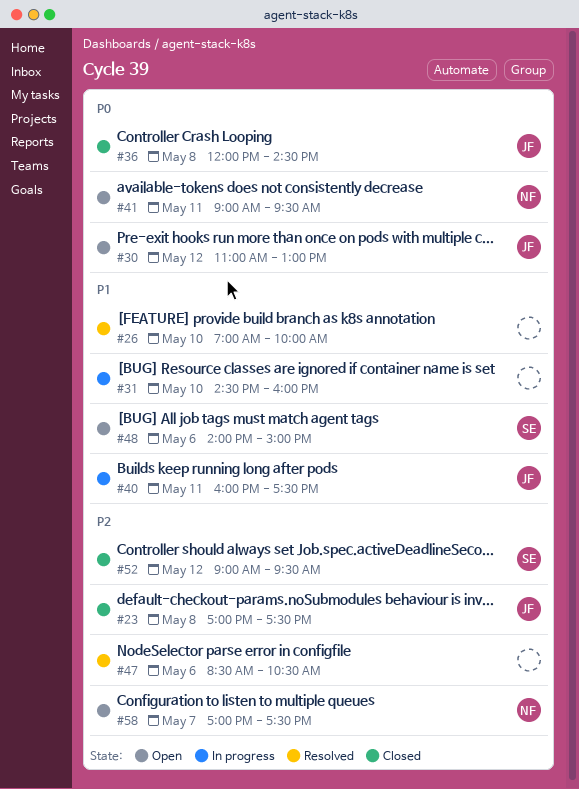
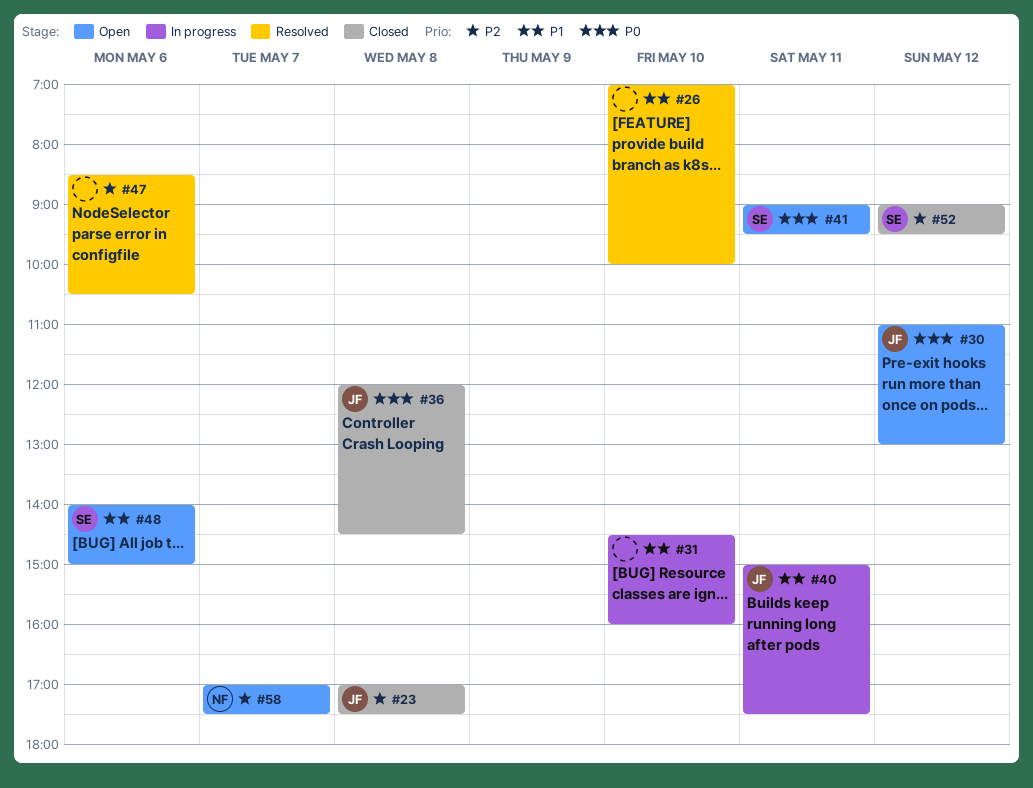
#40, begins: 16:00 -> 15:00
#41, owner: NF -> SE

